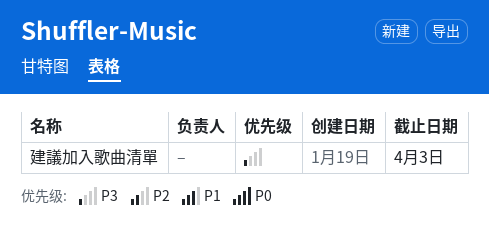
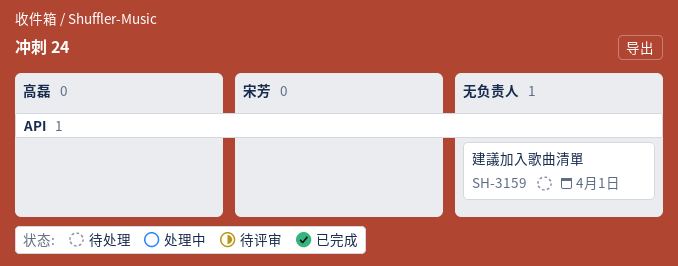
建議加入歌曲清單, due: Apr 3 -> Apr 1

